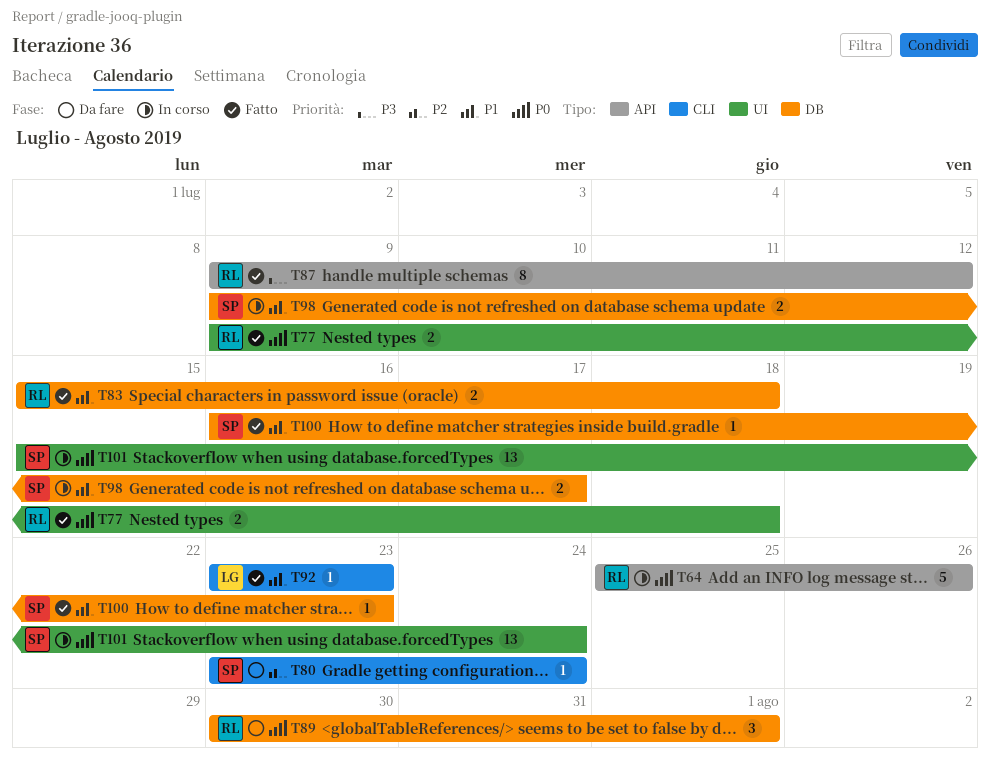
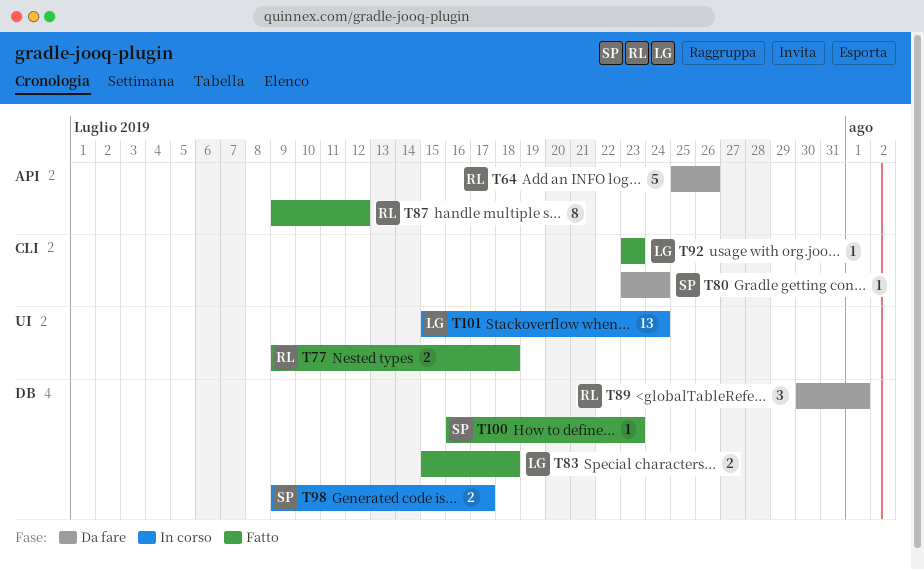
T64, status: In corso -> Da fare
T83, owner: RL -> LG
T101, owner: SP -> LG

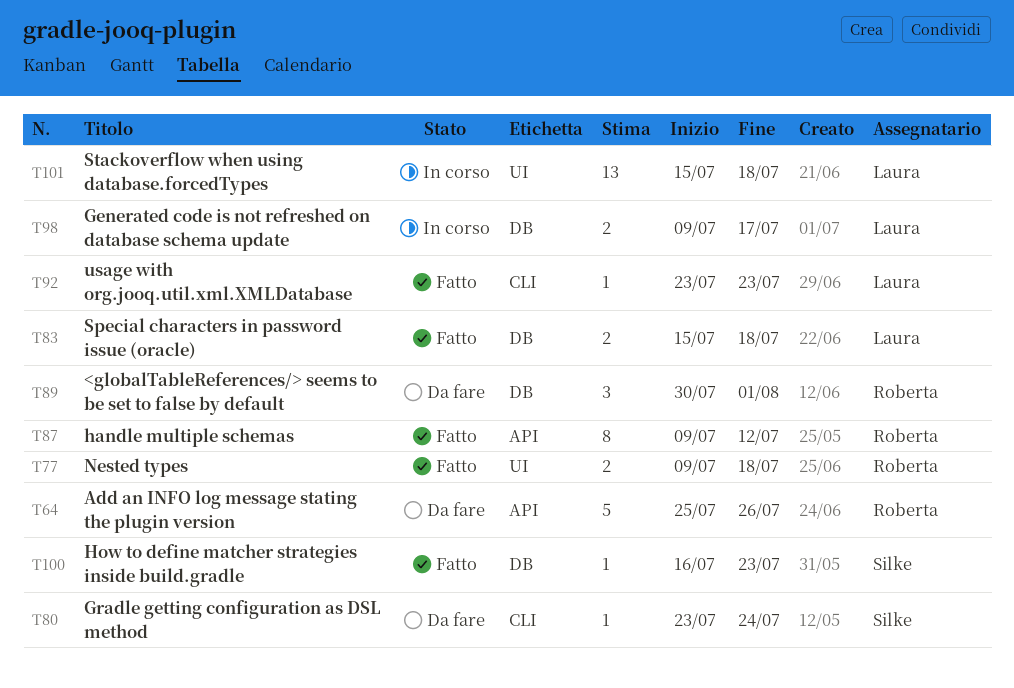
T98, owner: Silke -> Laura
T101, due: Jul 24 -> Jul 18

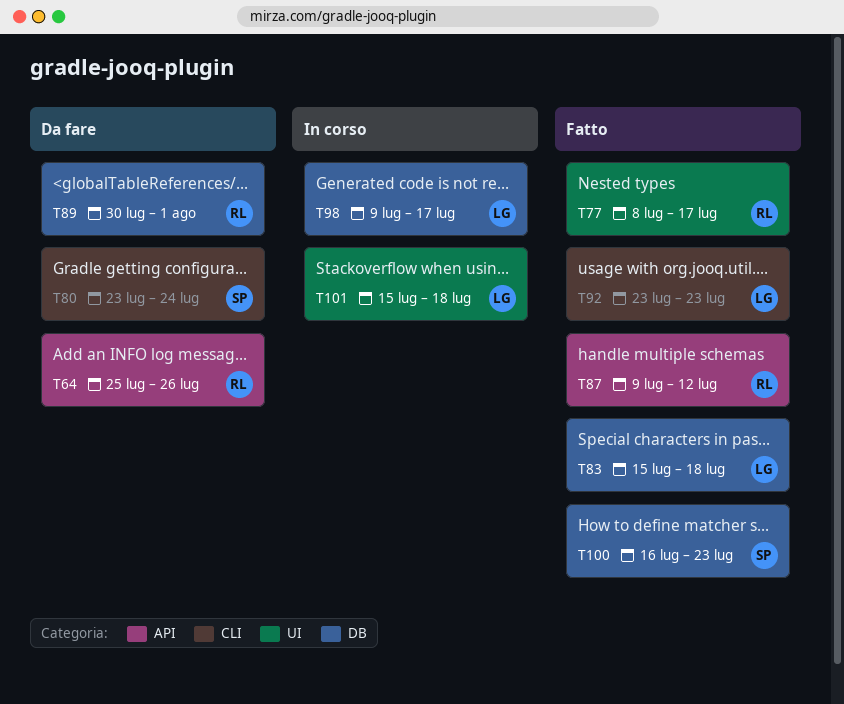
T77, start: Jul 9 -> Jul 8
T77, due: Jul 18 -> Jul 17

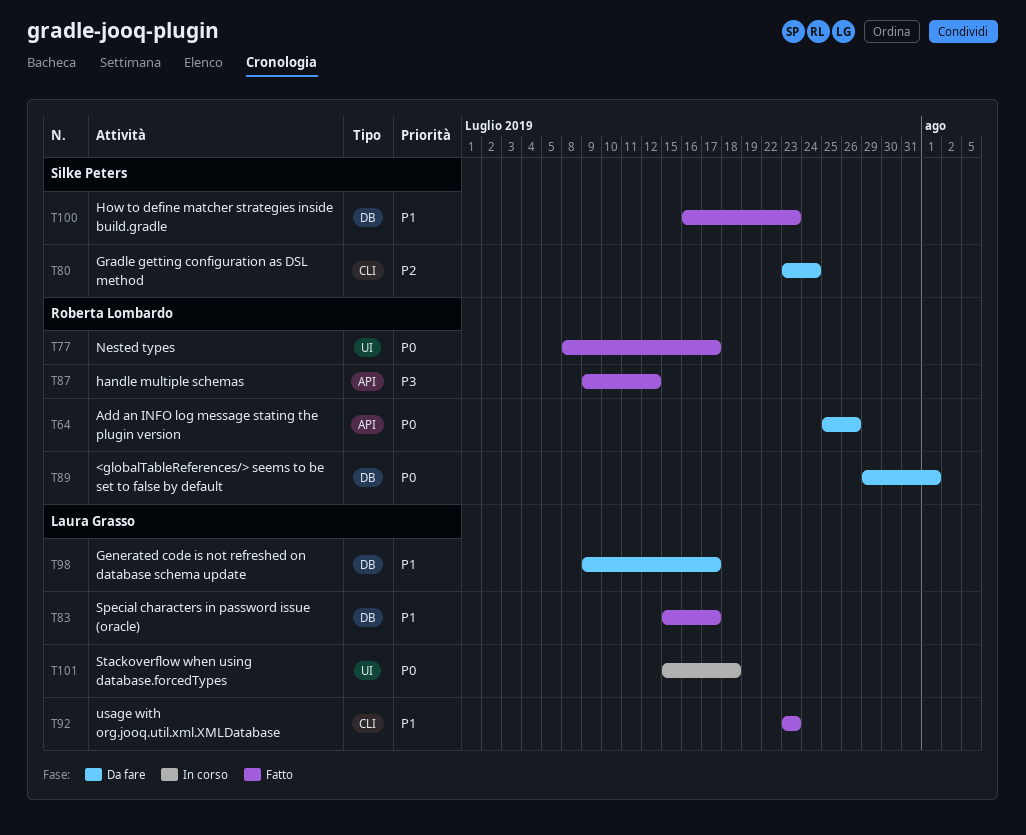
T83, due: Jul 18 -> Jul 17
T89, start: Jul 30 -> Jul 29
T98, status: In corso -> Da fare

